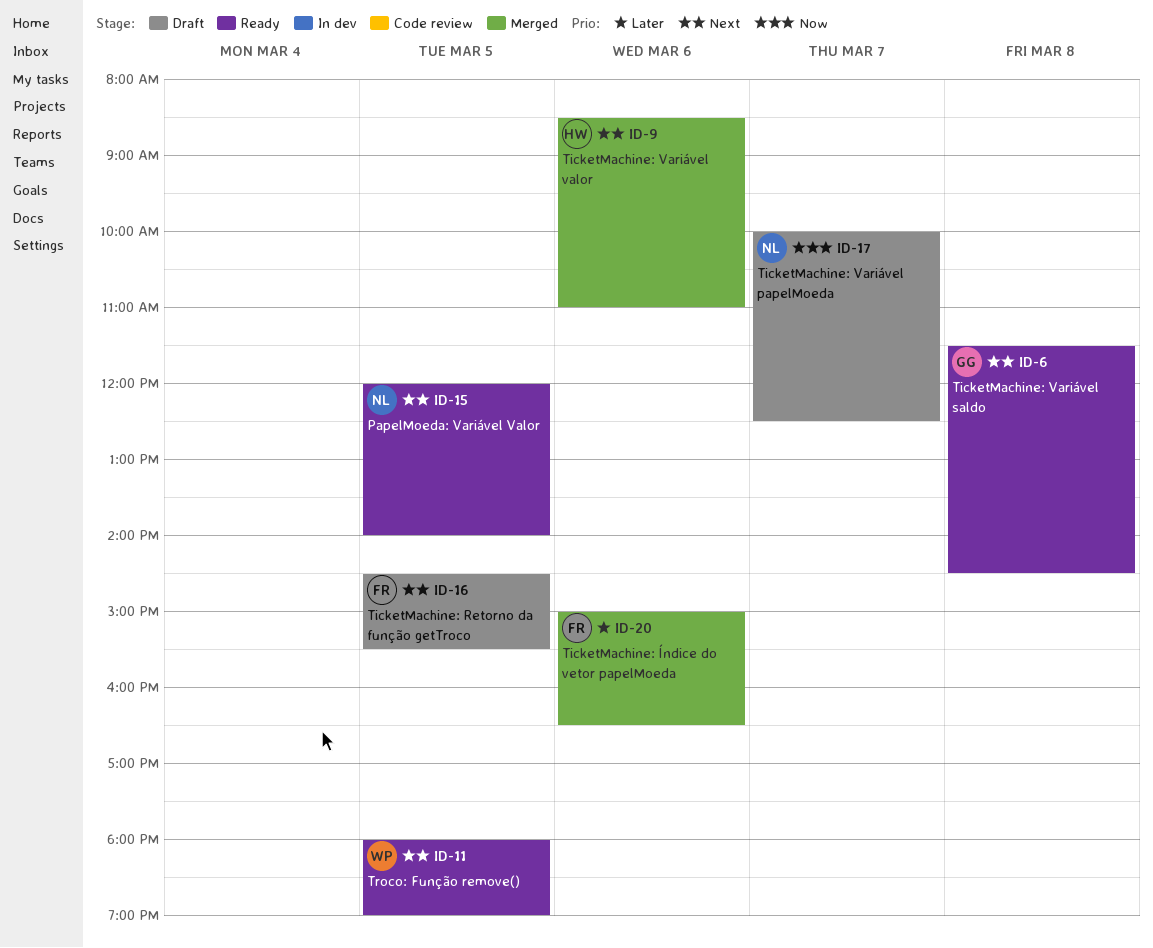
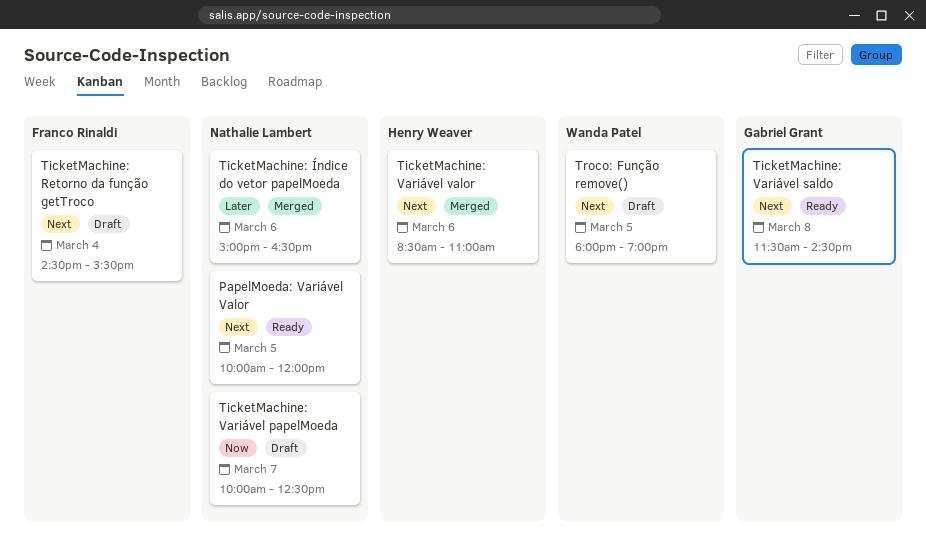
PapelMoeda: Variável Valor, begins: 12:00 -> 10:00
PapelMoeda: Variável Valor, ends: 14:00 -> 12:00
TicketMachine: Retorno da função getTroco, day: Mar 5 -> Mar 4
TicketMachine: Índice do vetor papelMoeda, owner: Franco Rinaldi -> Nathalie Lambert
Troco: Função remove(), status: Ready -> Draft

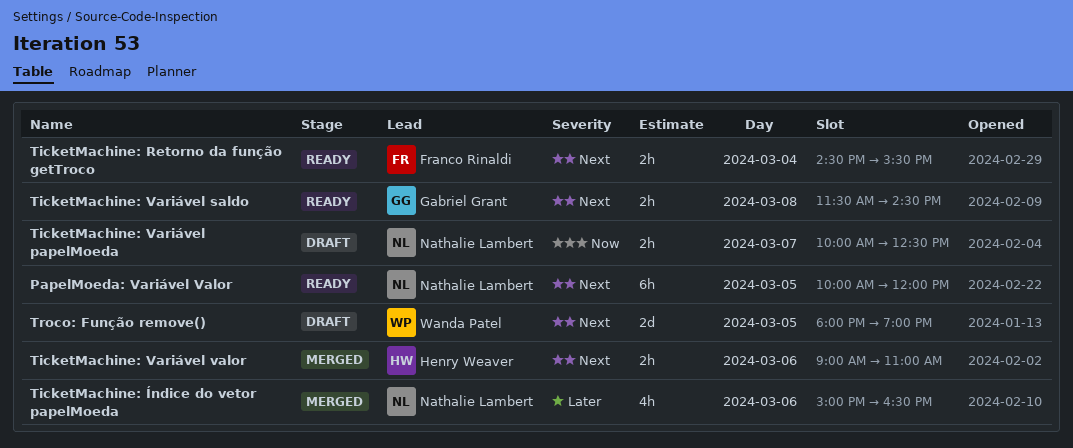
TicketMachine: Retorno da função getTroco, status: Draft -> Ready
TicketMachine: Variável valor, begins: 08:30 -> 09:00

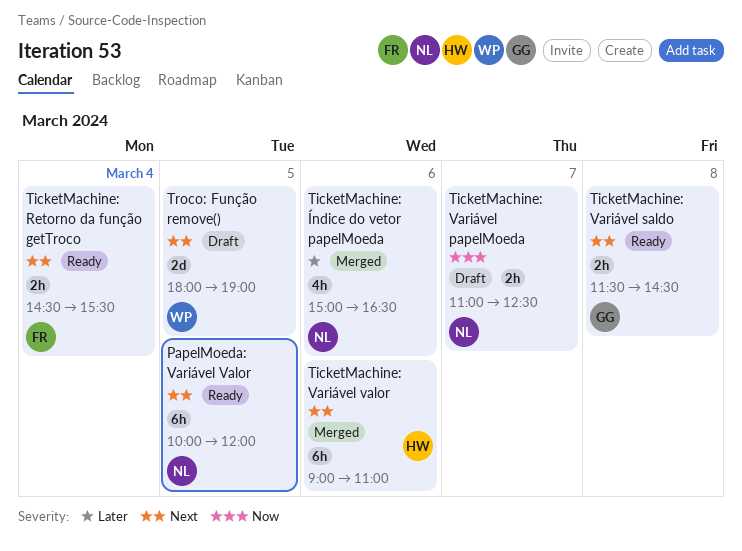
TicketMachine: Variável papelMoeda, begins: 10:00 -> 11:00
TicketMachine: Variável valor, estimate: 2h -> 6h

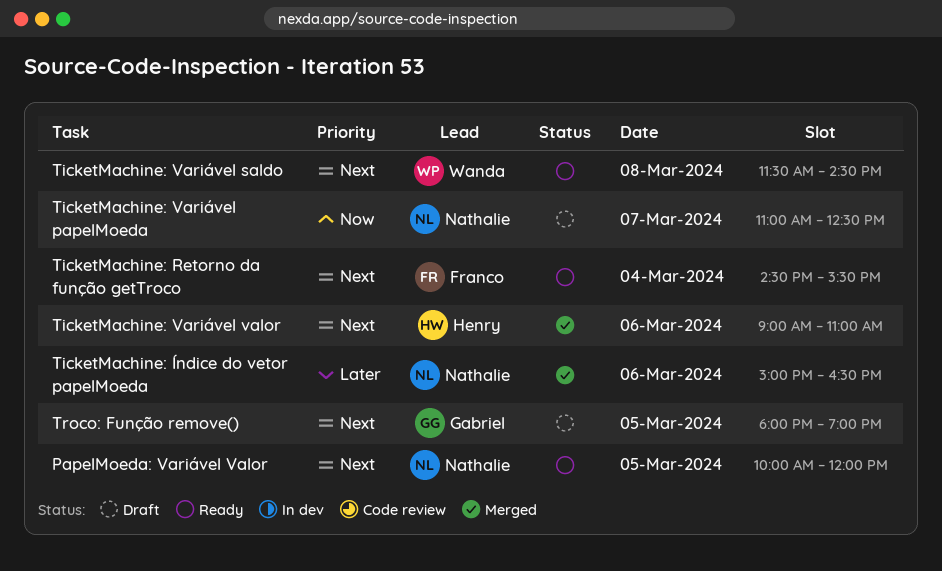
TicketMachine: Variável saldo, owner: Gabriel -> Wanda
Troco: Função remove(), owner: Wanda -> Gabriel

